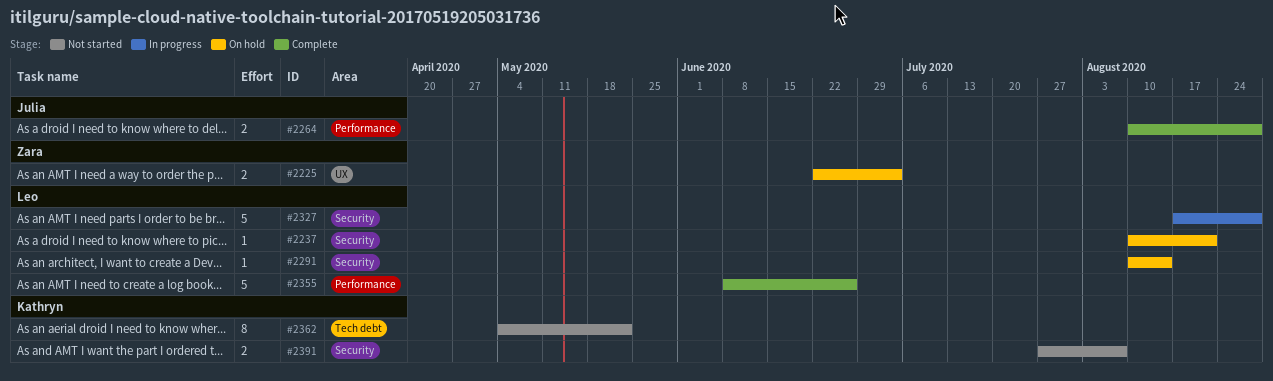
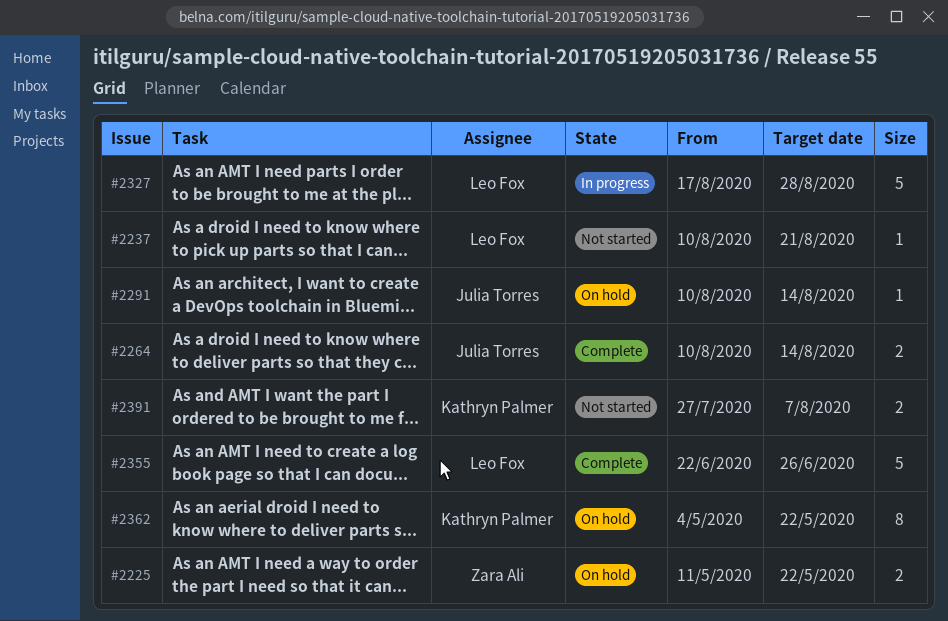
#2225, start: Jun 22 -> May 11
#2225, due: Jul 3 -> May 22
#2237, status: On hold -> Not started
#2264, due: Aug 28 -> Aug 14
#2291, owner: Leo Fox -> Julia Torres
#2355, start: Jun 8 -> Jun 22
#2362, status: Not started -> On hold

